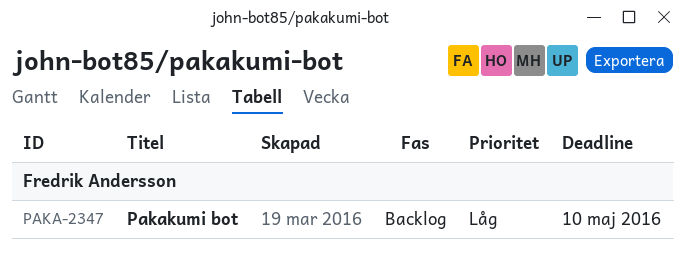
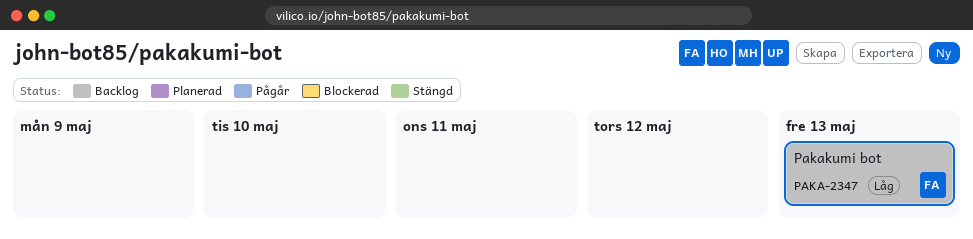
PAKA-2347, due: May 10 -> May 13

